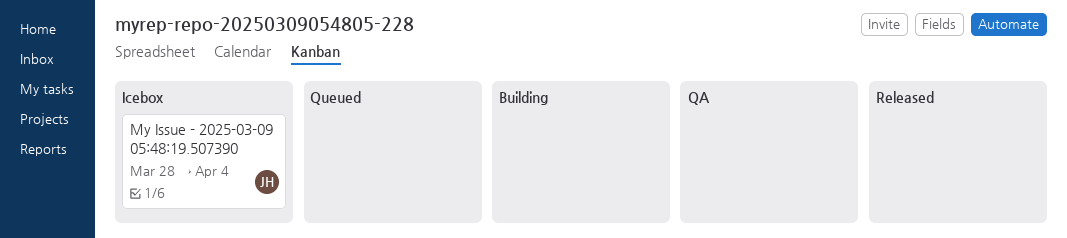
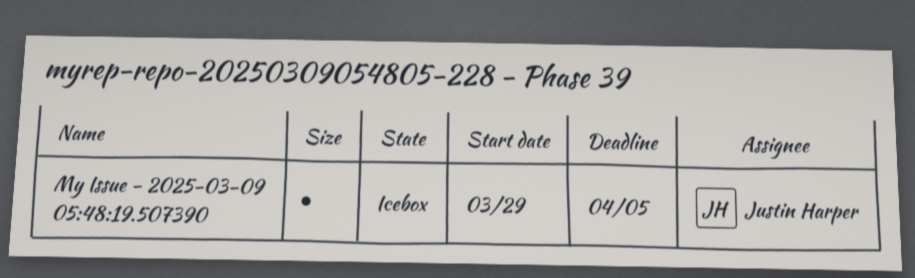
My Issue - 2025-03-09 05:48:19.507390, start: Mar 28 -> Mar 29
My Issue - 2025-03-09 05:48:19.507390, due: Apr 4 -> Apr 5

